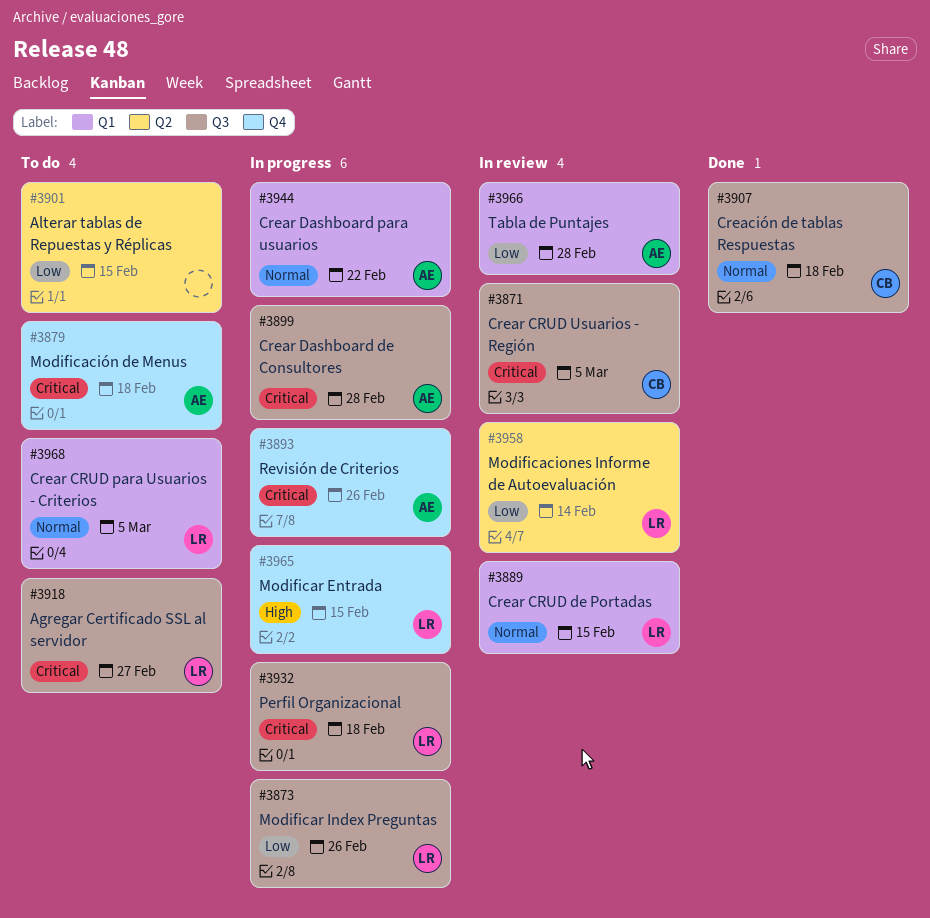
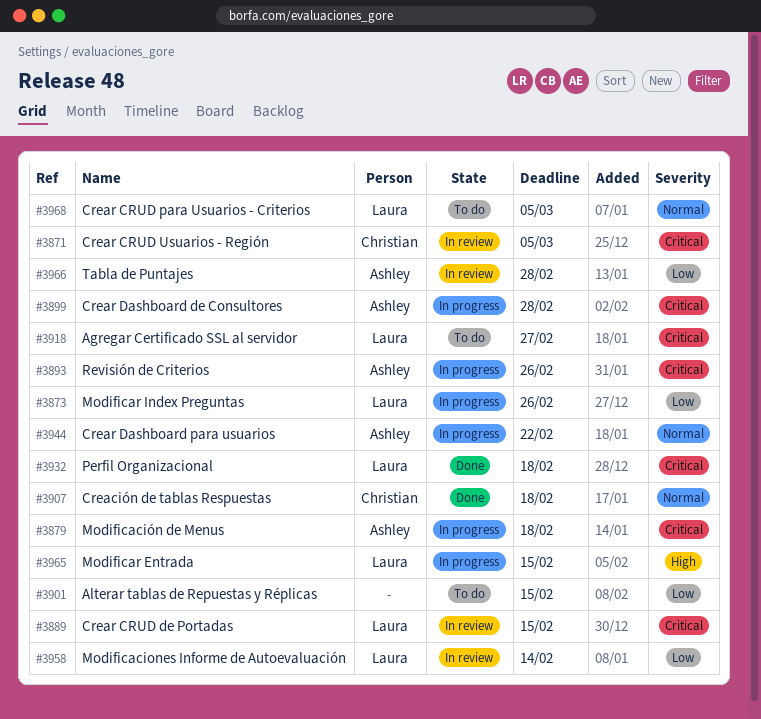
#3879, status: To do -> In progress
#3889, priority: Normal -> Critical
#3932, status: In progress -> Done

